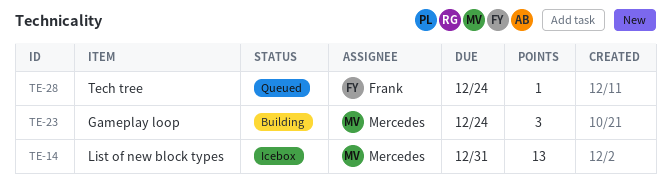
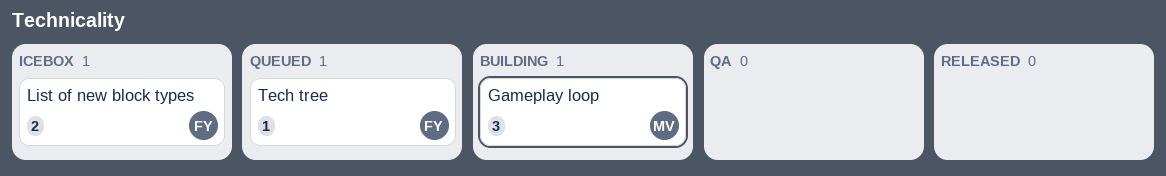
List of new block types, owner: Mercedes -> Frank
List of new block types, estimate: 13 -> 2

